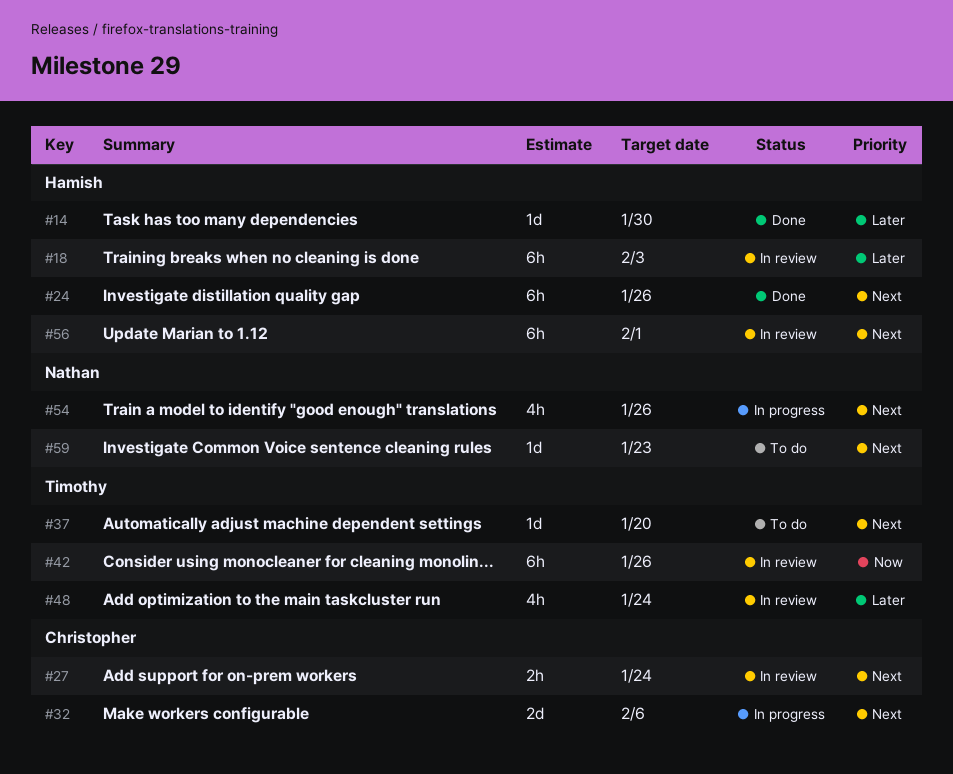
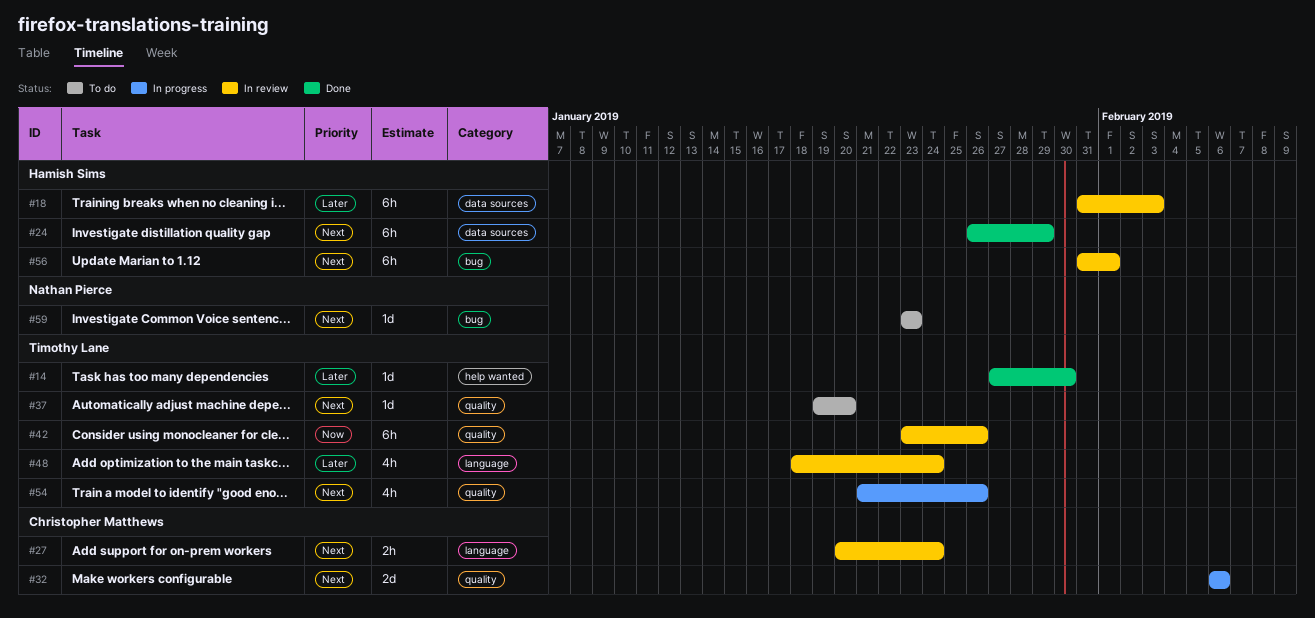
#14, owner: Hamish Sims -> Timothy Lane
#24, due: Jan 26 -> Jan 29
#54, owner: Nathan Pierce -> Timothy Lane

